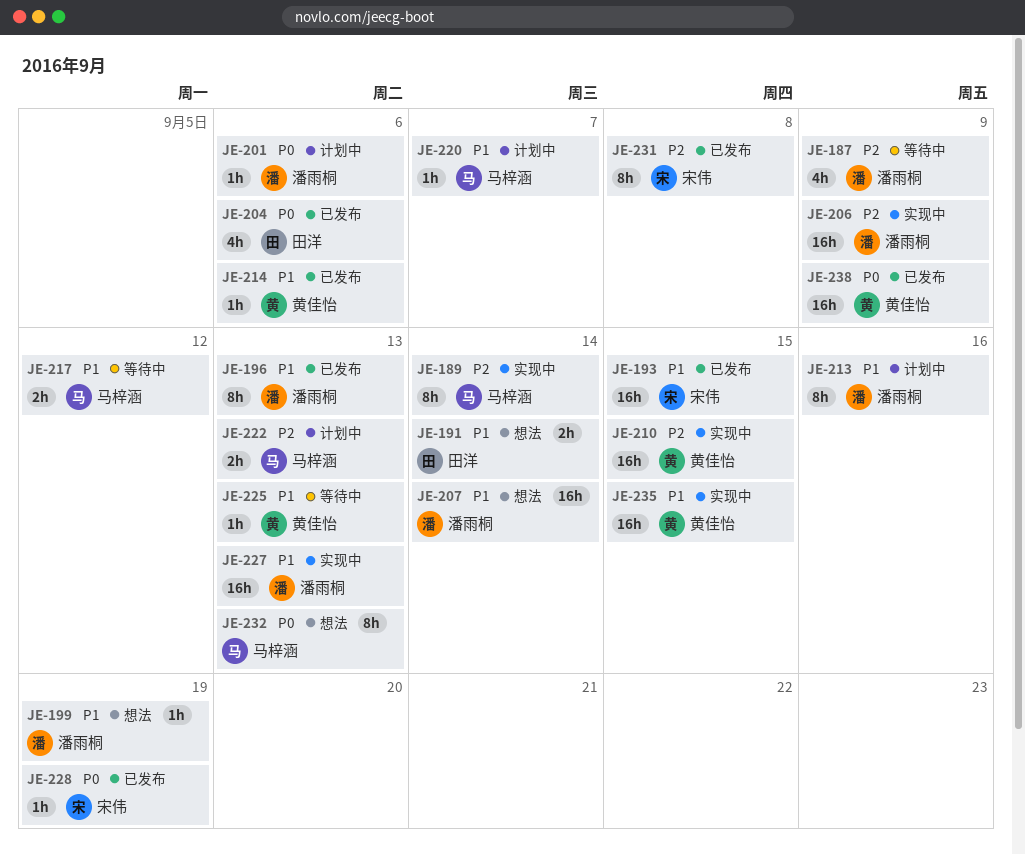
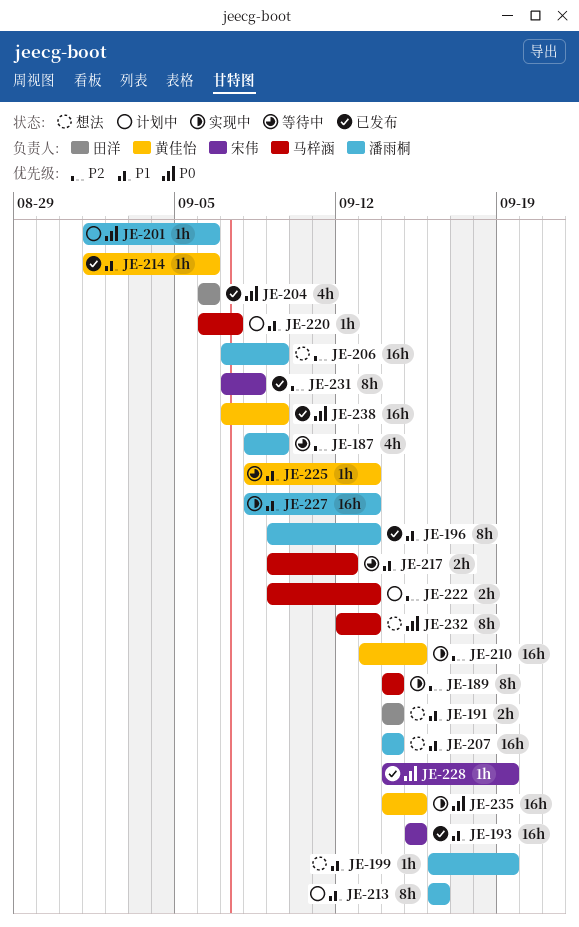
JE-206, status: 实现中 -> 想法
JE-235, priority: P1 -> P0

